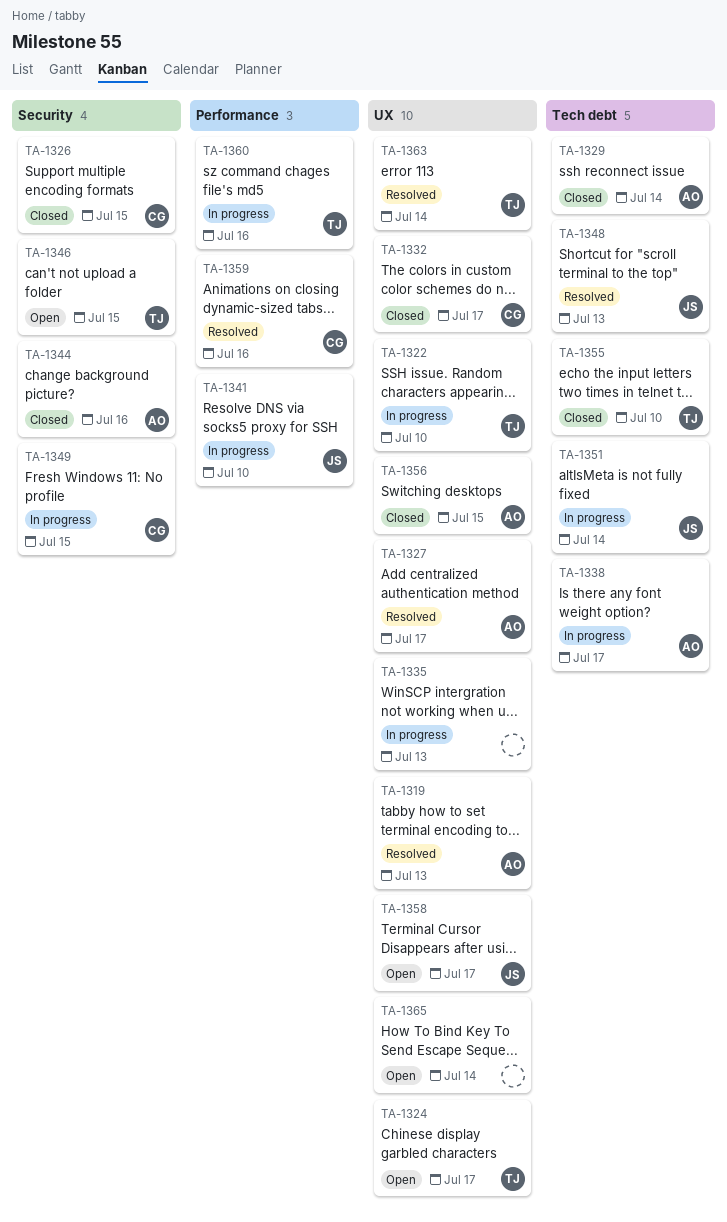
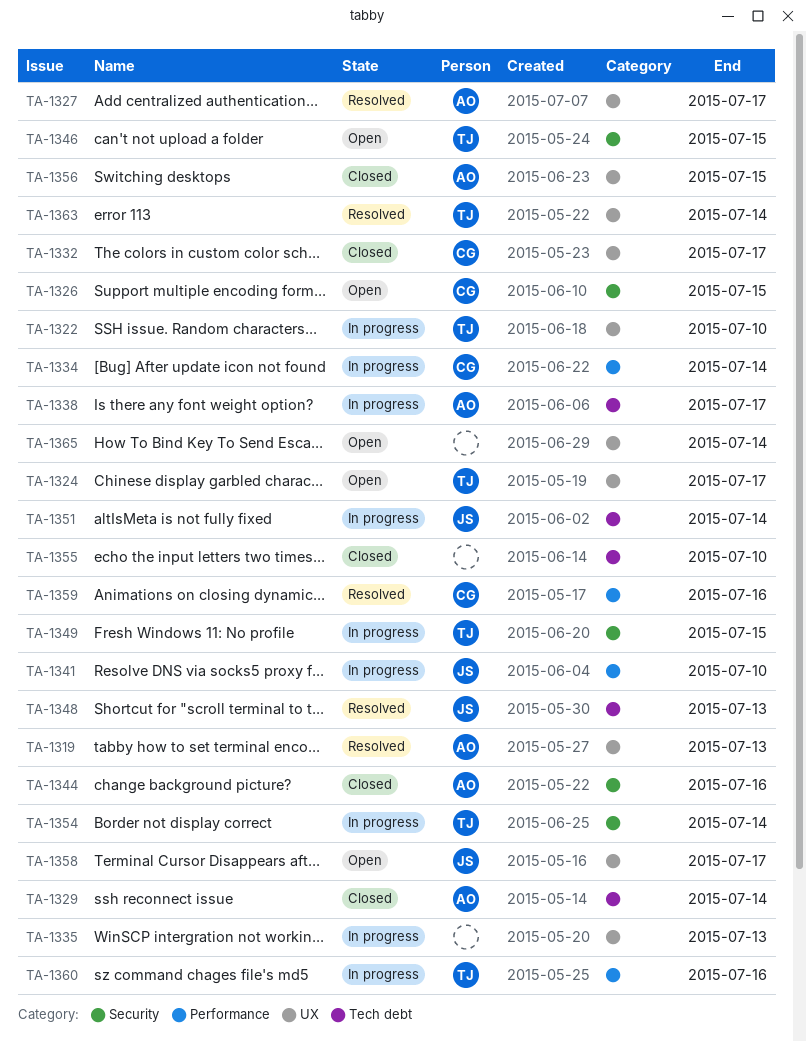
TA-1326, status: Closed -> Open
TA-1334: none -> present
TA-1349, owner: CG -> TJ
TA-1354: none -> present
TA-1355, owner: TJ -> none

